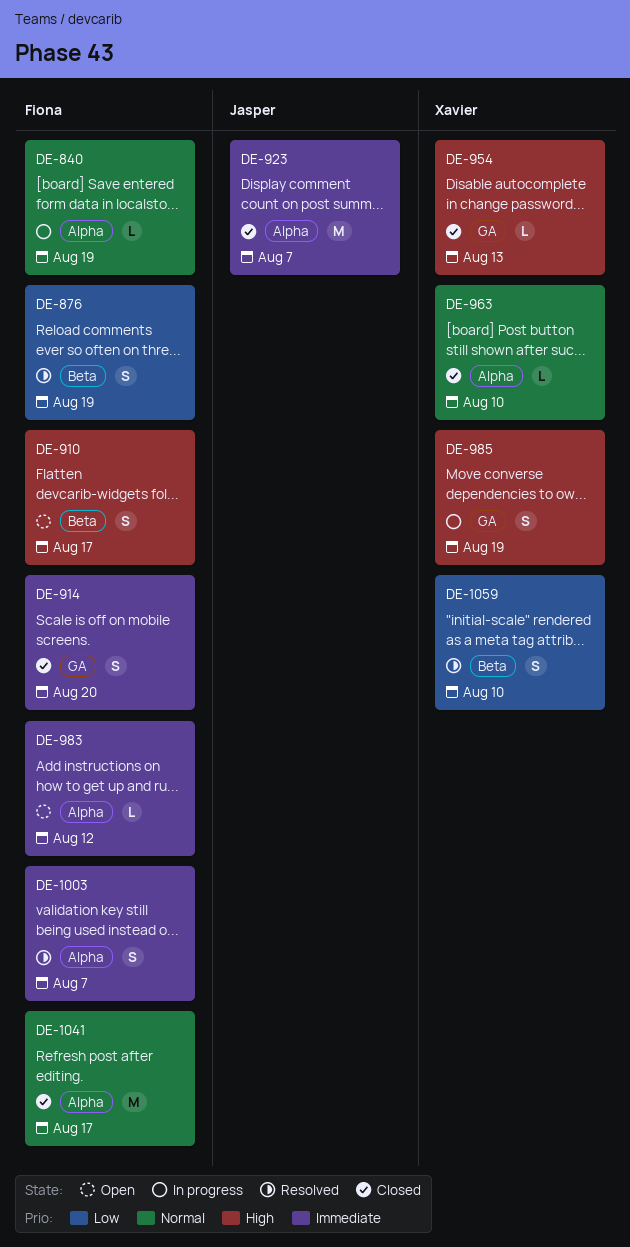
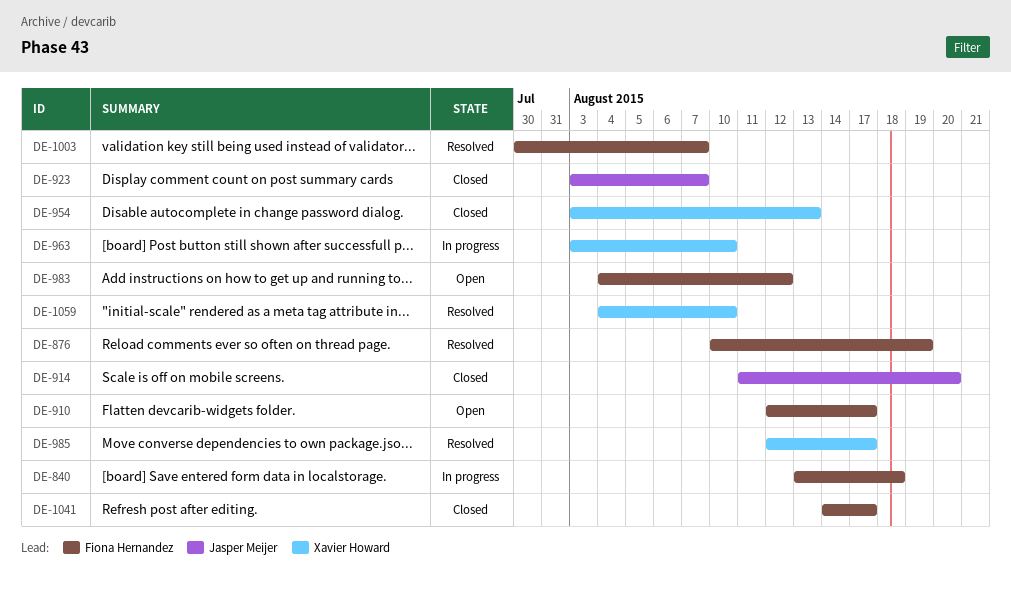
DE-840, due: Aug 19 -> Aug 18
DE-914, owner: Fiona Hernandez -> Jasper Meijer
DE-963, status: Closed -> In progress
DE-985, status: In progress -> Resolved
DE-985, due: Aug 19 -> Aug 17

